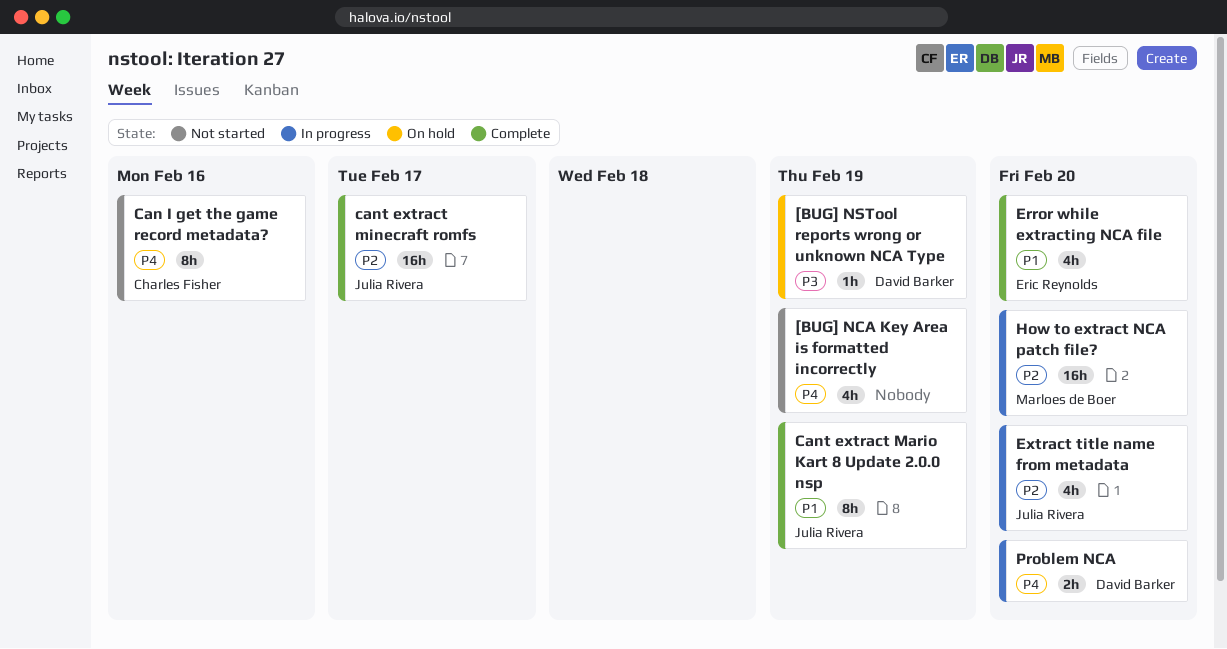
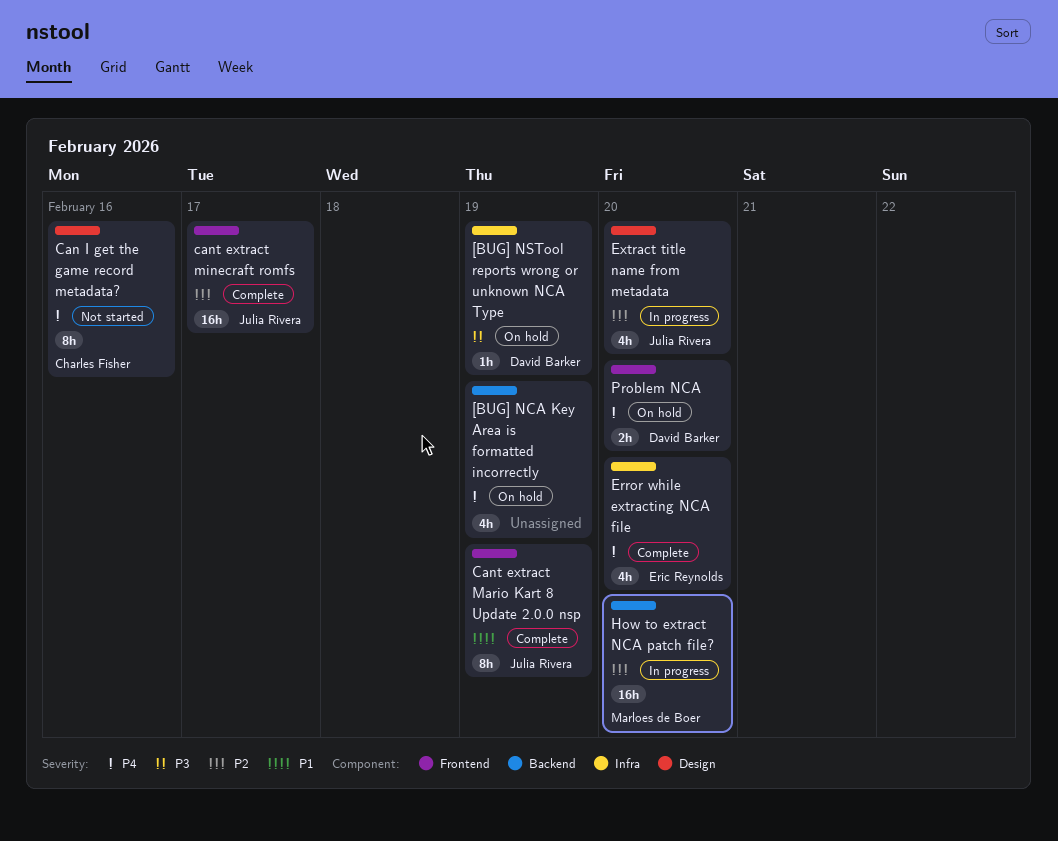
[BUG] NCA Key Area is formatted incorrectly, status: Not started -> On hold
Error while extracting NCA file, priority: P1 -> P4
Problem NCA, status: In progress -> On hold

